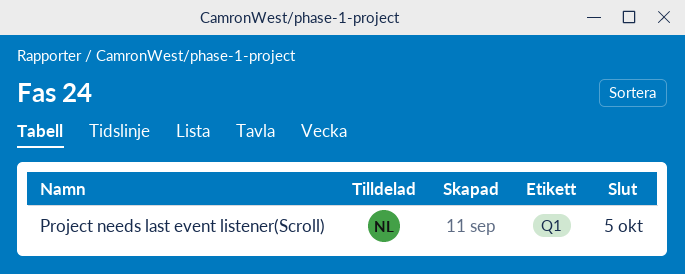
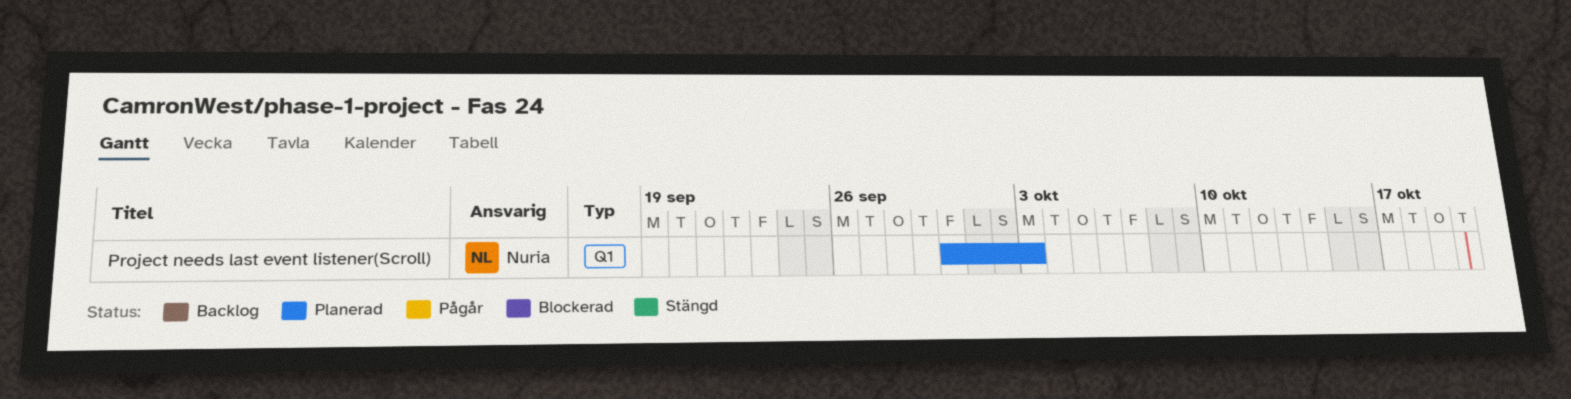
Project needs last event listener(Scroll), due: Oct 5 -> Oct 3

